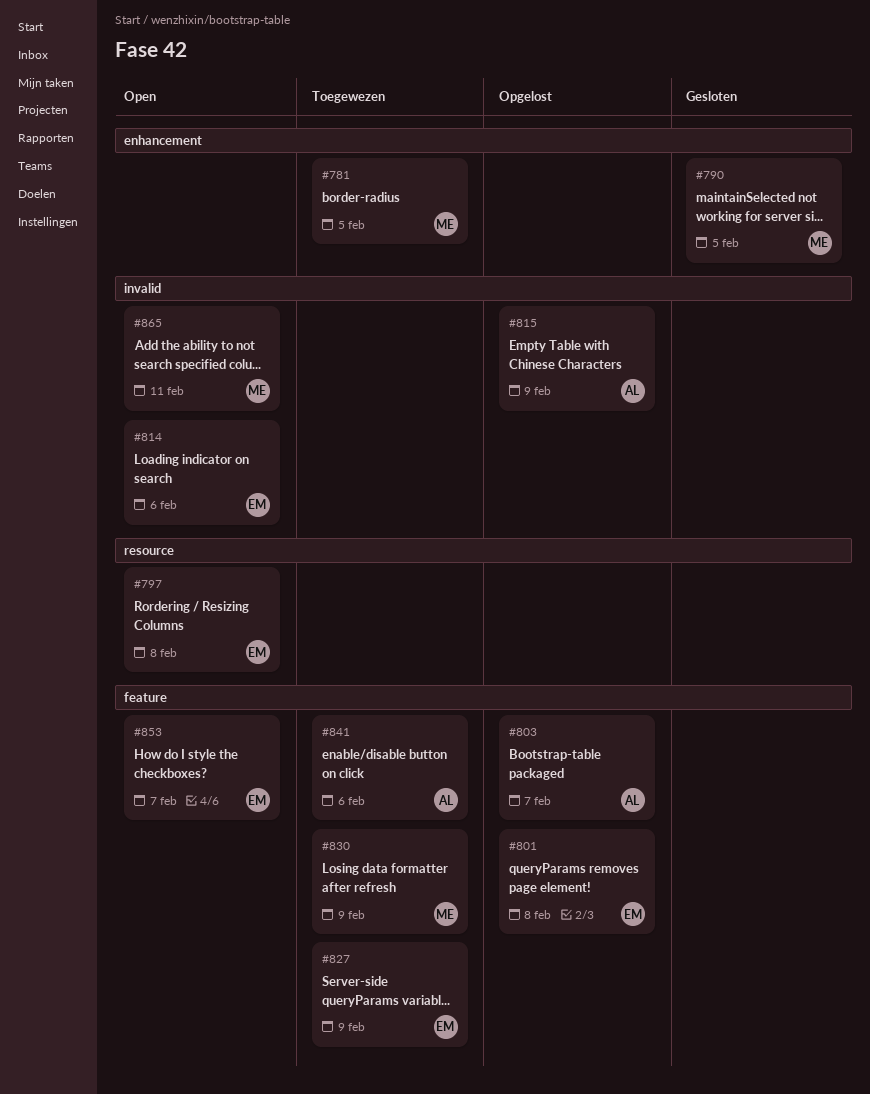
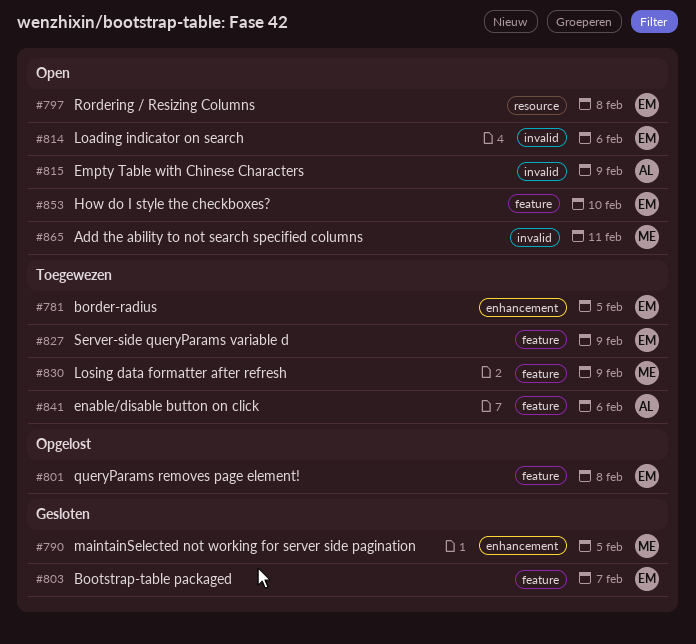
#781, owner: ME -> EM
#803, status: Opgelost -> Gesloten
#803, owner: AL -> EM
#815, status: Opgelost -> Open
#853, due: Feb 7 -> Feb 10

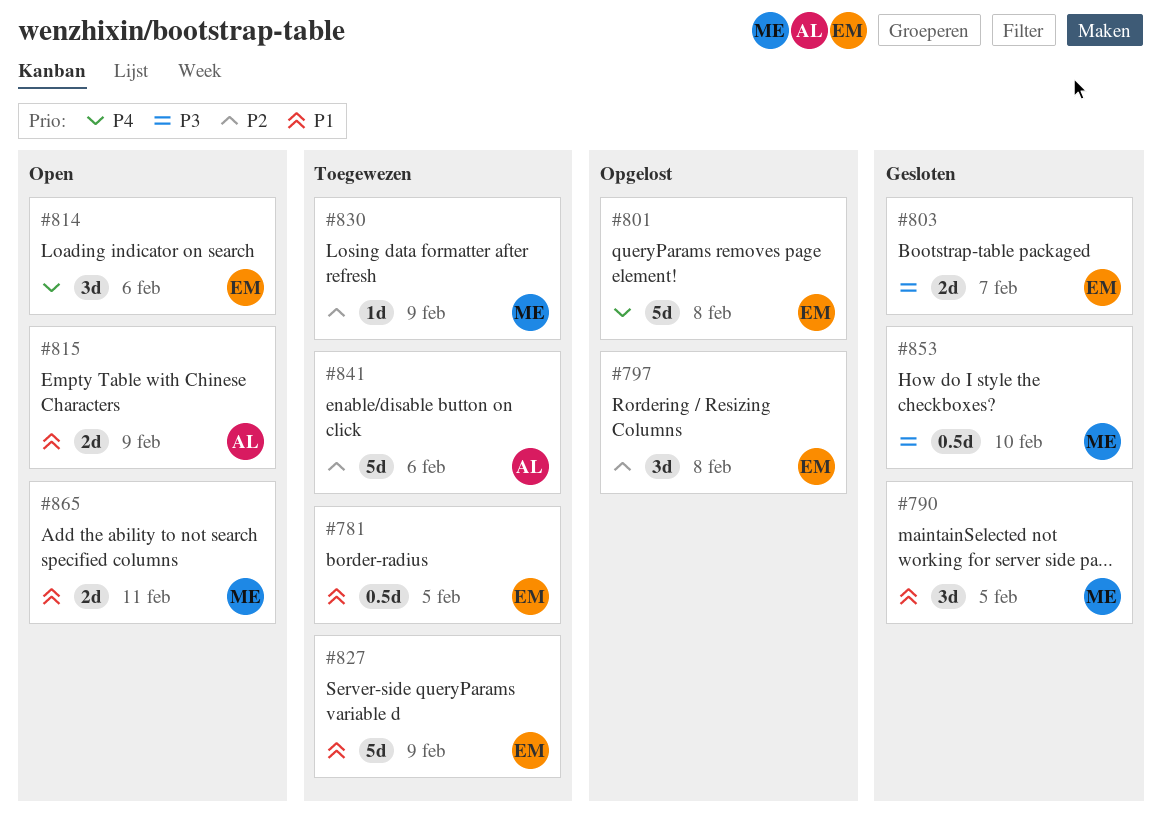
#797, status: Open -> Opgelost
#853, status: Open -> Gesloten
#853, owner: EM -> ME

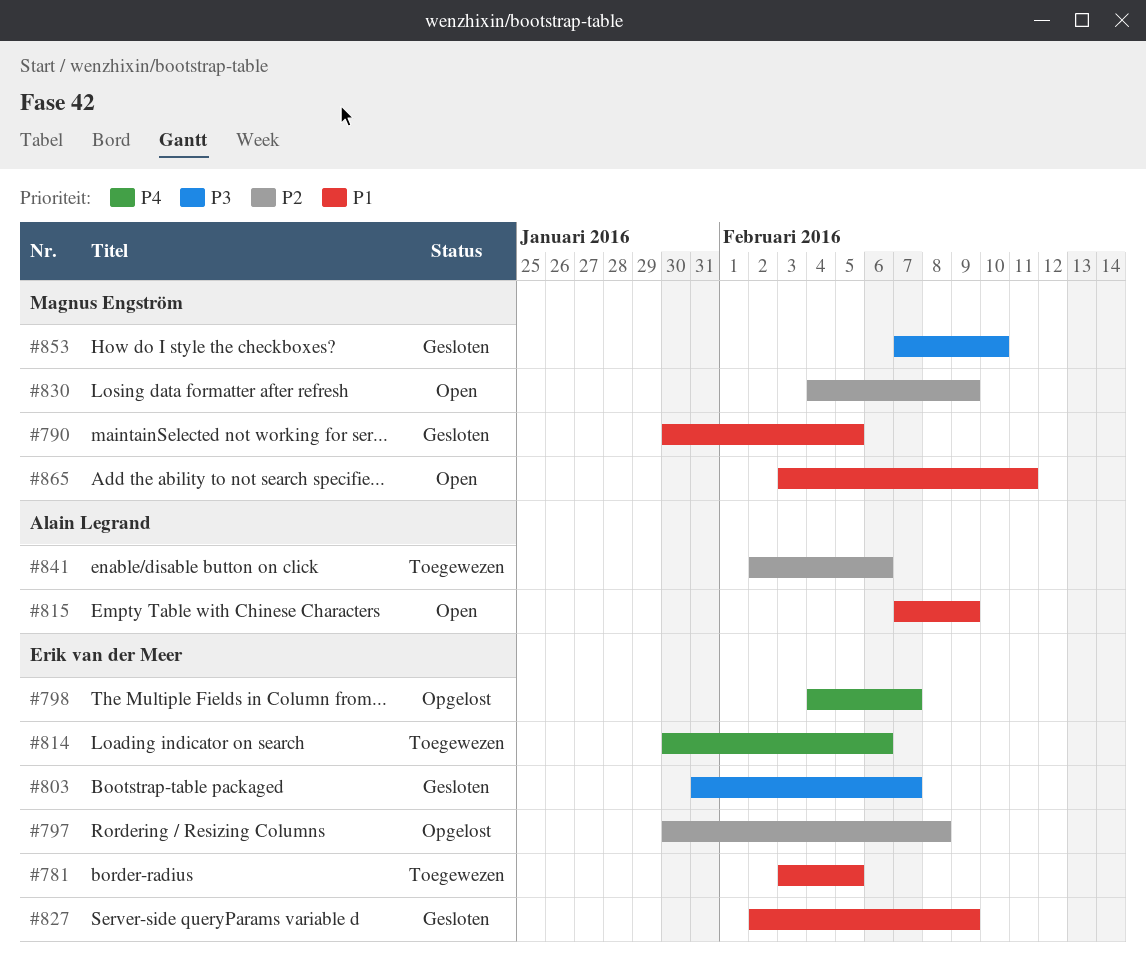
#798: none -> present
#801: present -> none
#814, status: Open -> Toegewezen
#827, status: Toegewezen -> Gesloten
#830, status: Toegewezen -> Open

